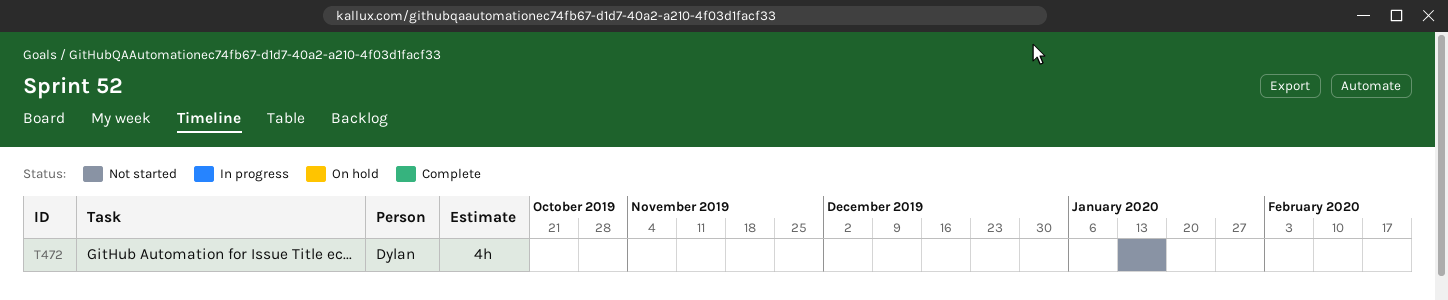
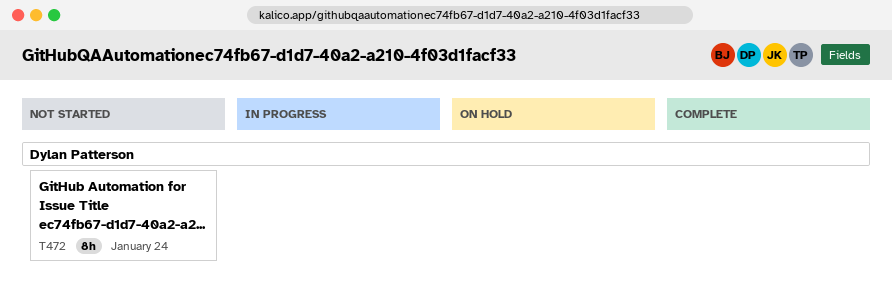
T472, estimate: 4h -> 8h
T472, due: Jan 17 -> Jan 24

